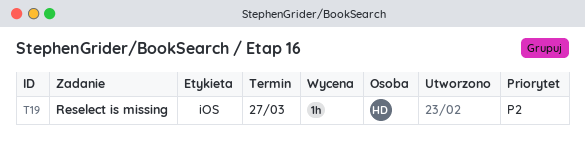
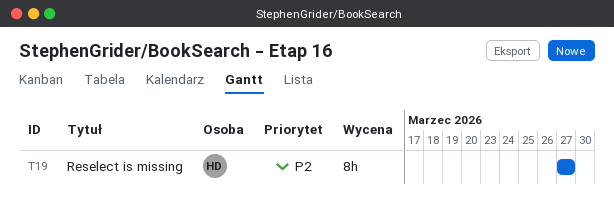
T19, estimate: 1h -> 8h

